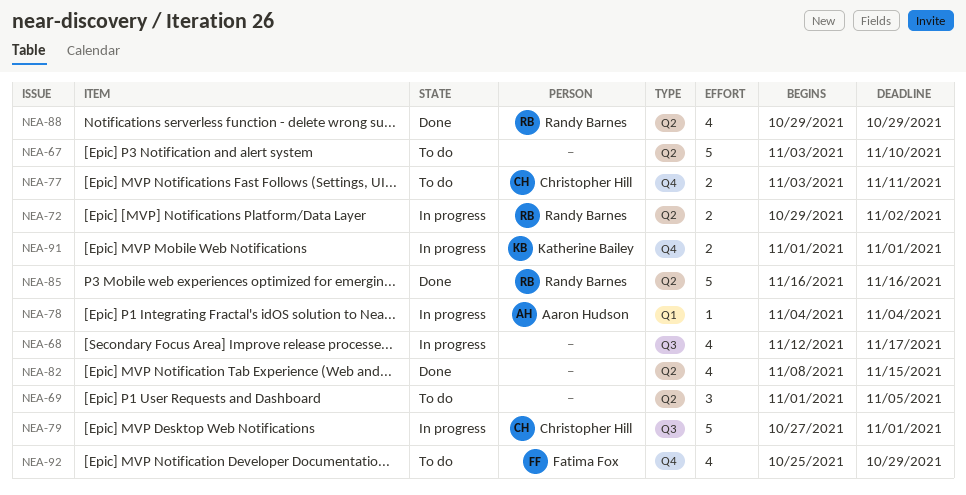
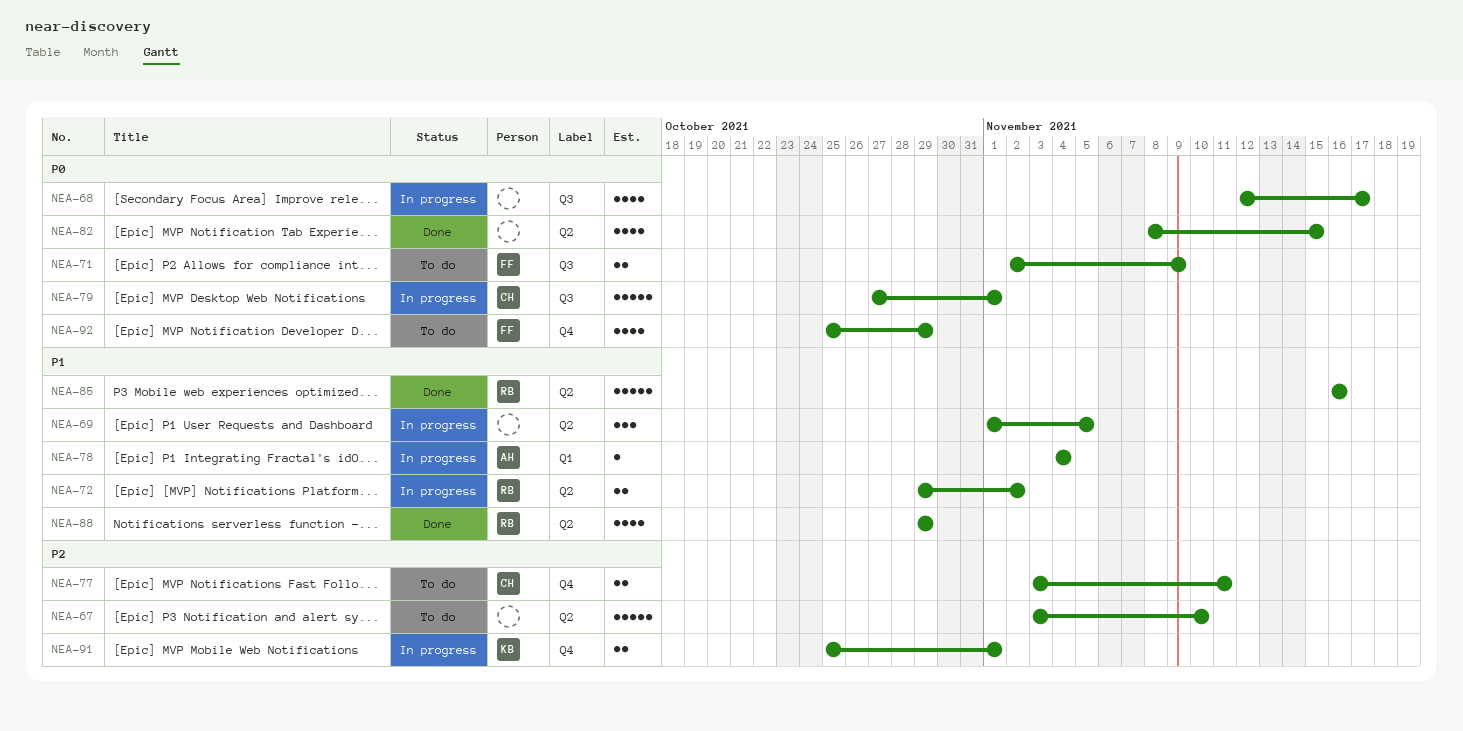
NEA-69, status: To do -> In progress
NEA-71: none -> present
NEA-91, start: Nov 1 -> Oct 25

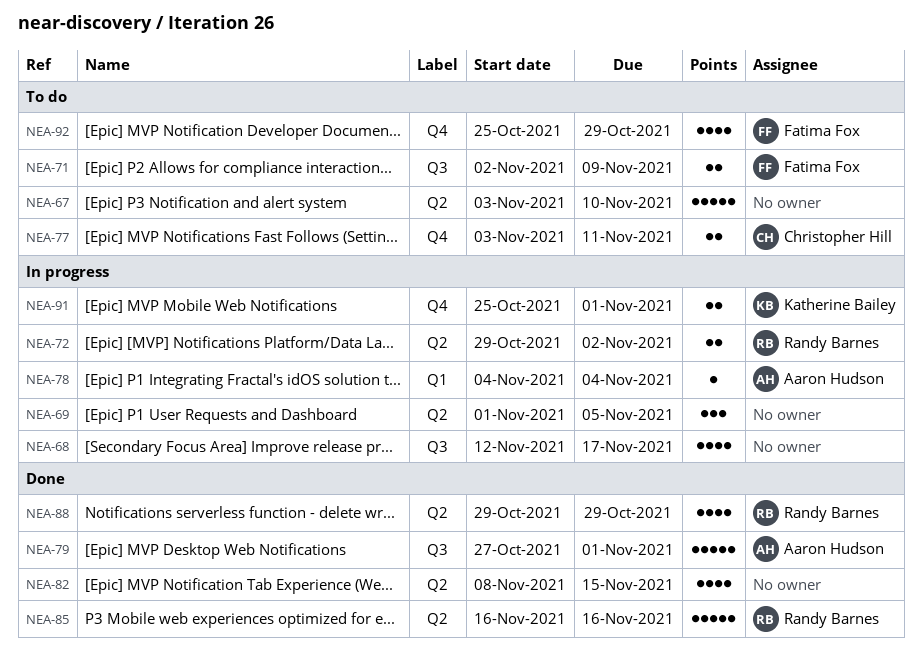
NEA-79, status: In progress -> Done
NEA-79, owner: Christopher Hill -> Aaron Hudson

